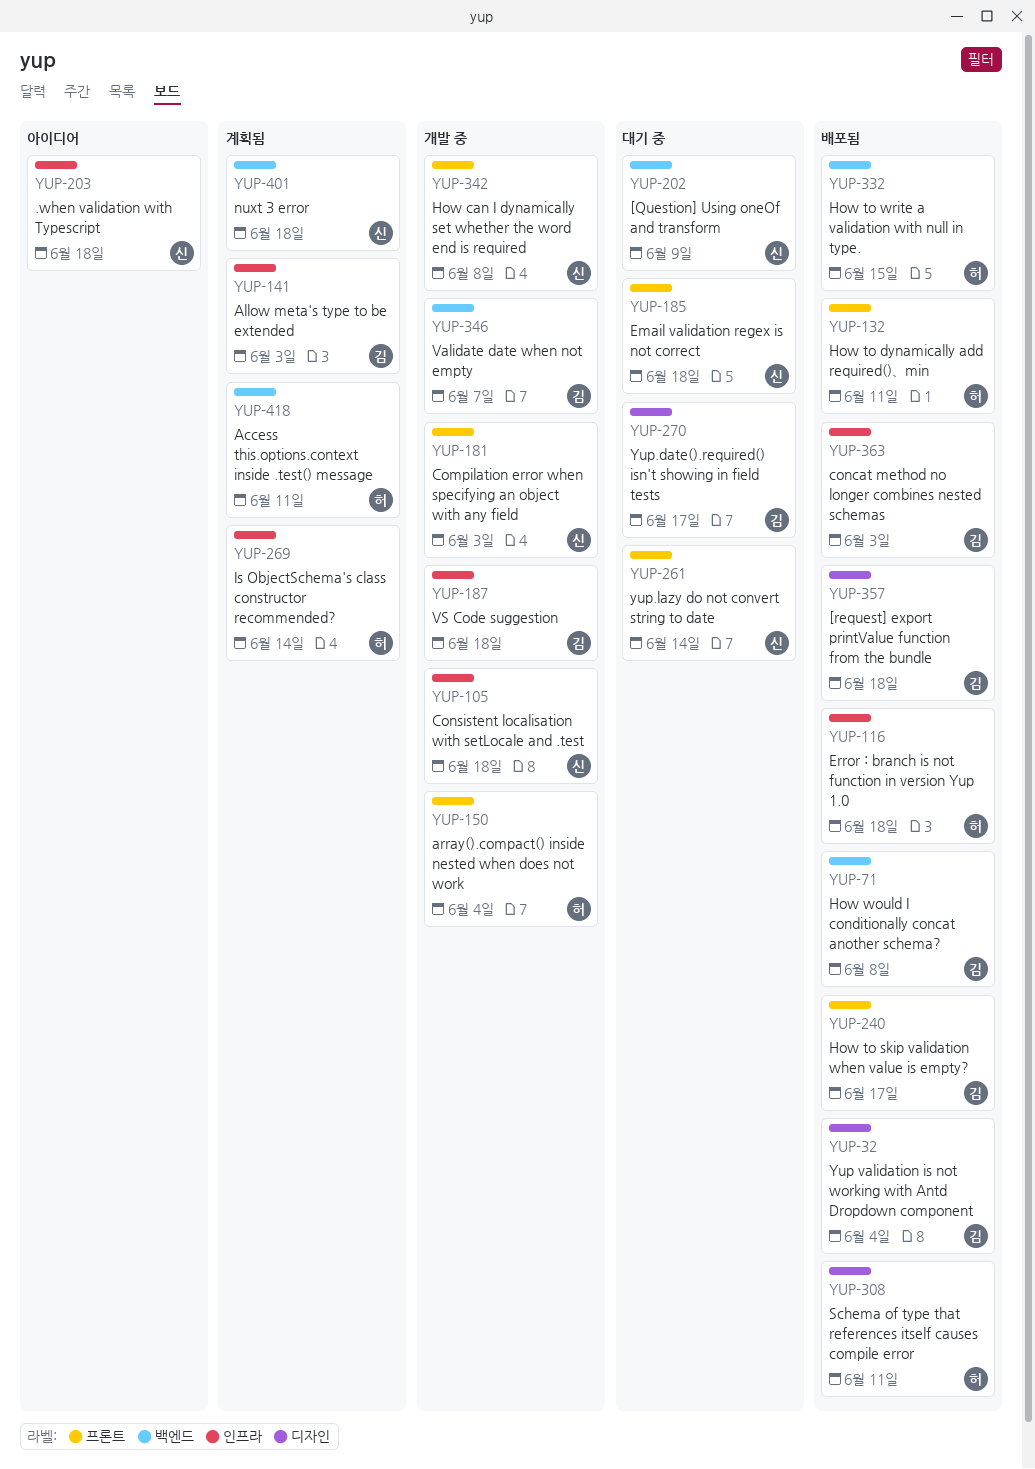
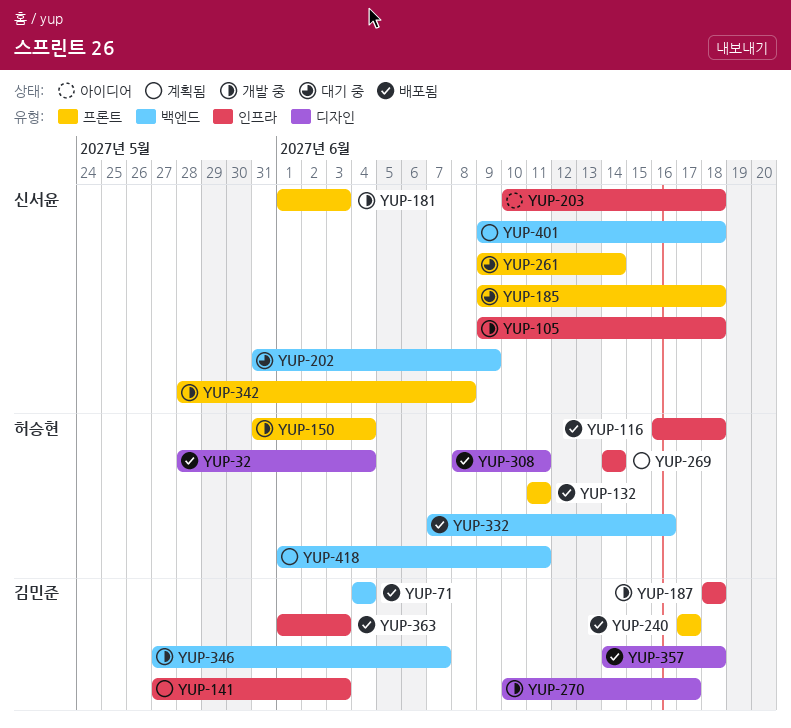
YUP-32, owner: 김민준 -> 허승현
YUP-71, due: Jun 8 -> Jun 4
YUP-270, status: 대기 중 -> 개발 중
YUP-332, due: Jun 15 -> Jun 16

